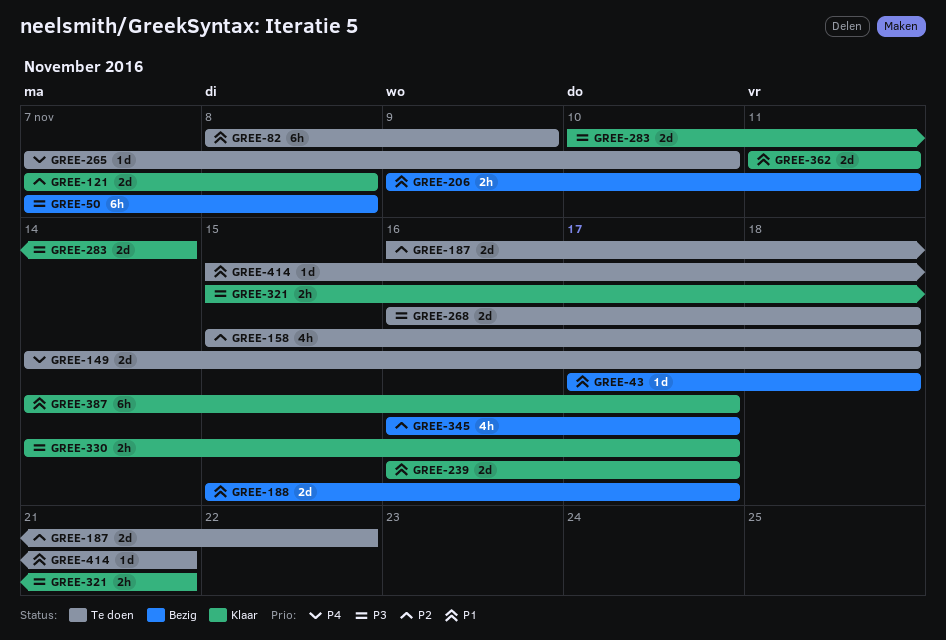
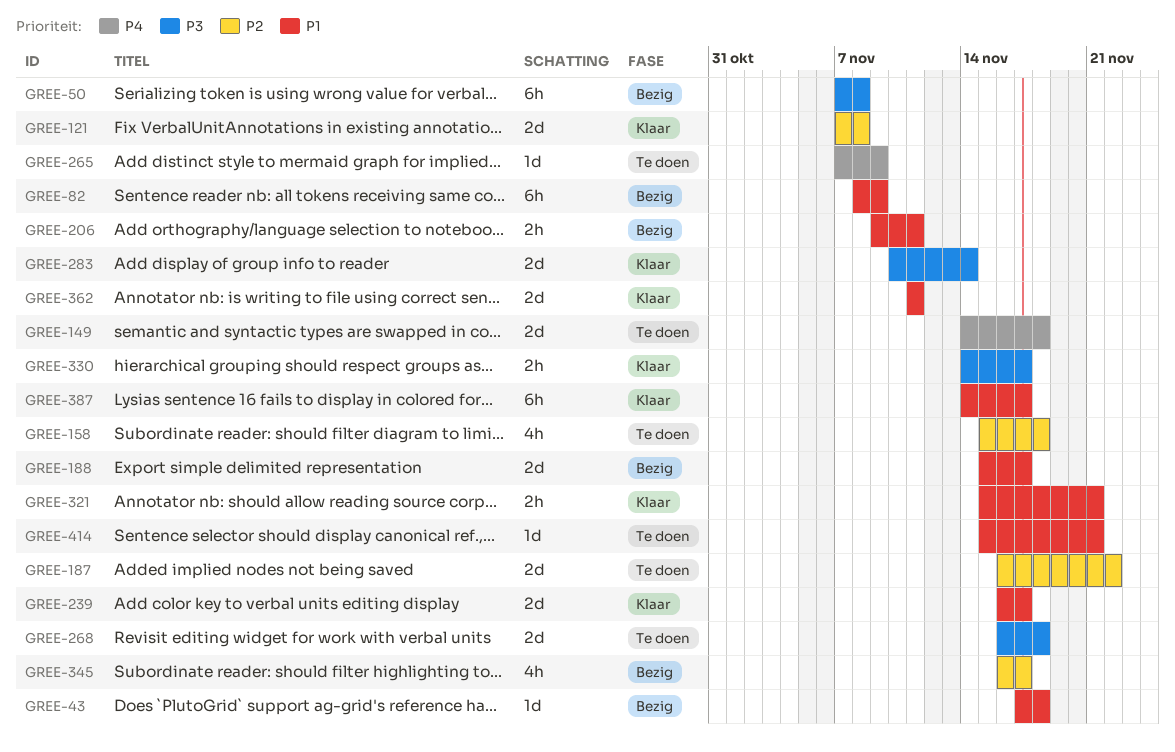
GREE-82, status: Te doen -> Bezig
GREE-265, due: Nov 10 -> Nov 9
GREE-321, priority: P3 -> P1

